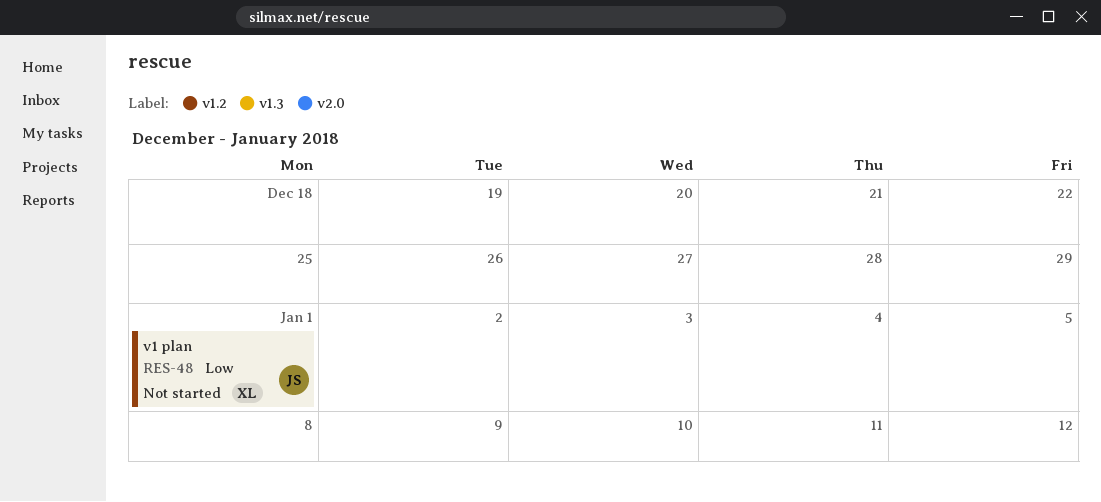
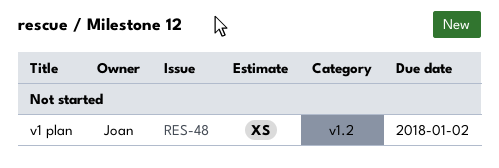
RES-48, estimate: XL -> XS
RES-48, due: Jan 1 -> Jan 2

